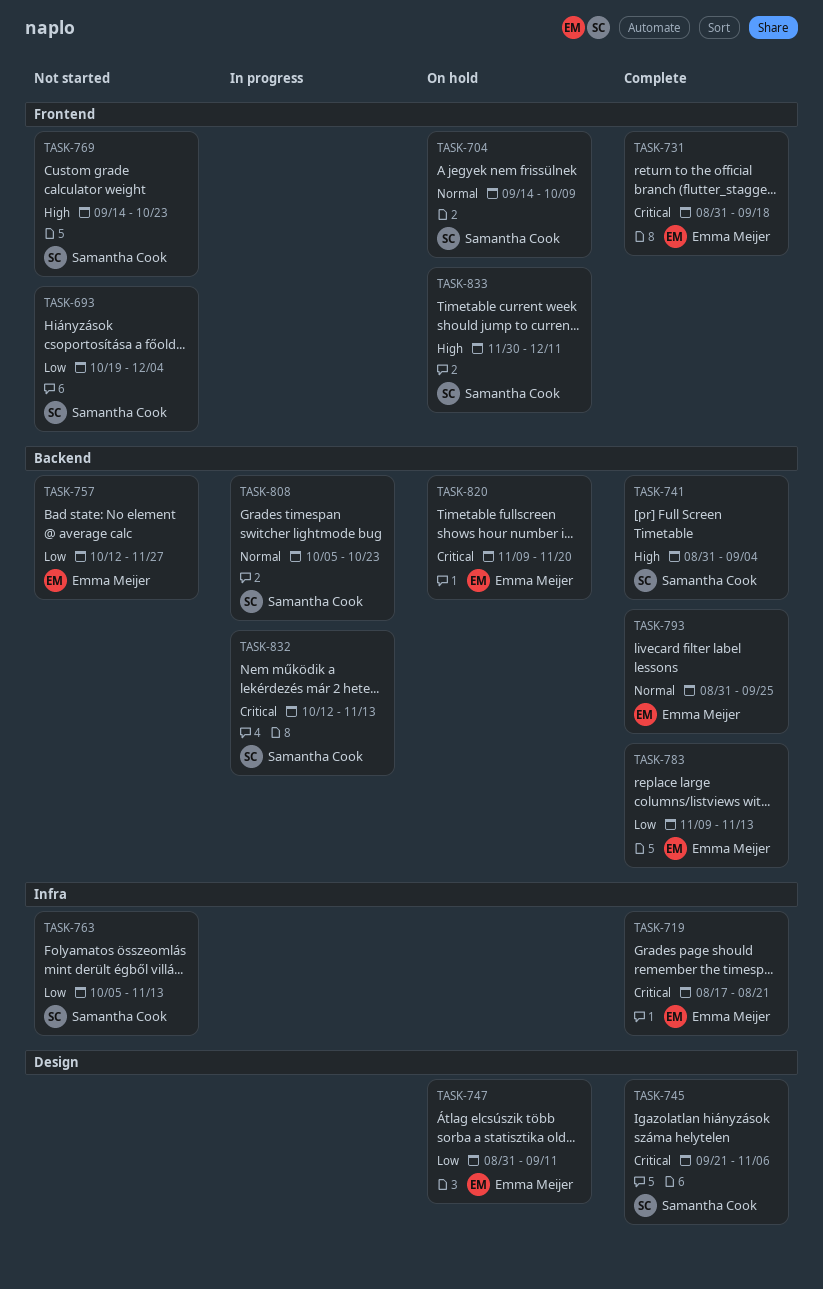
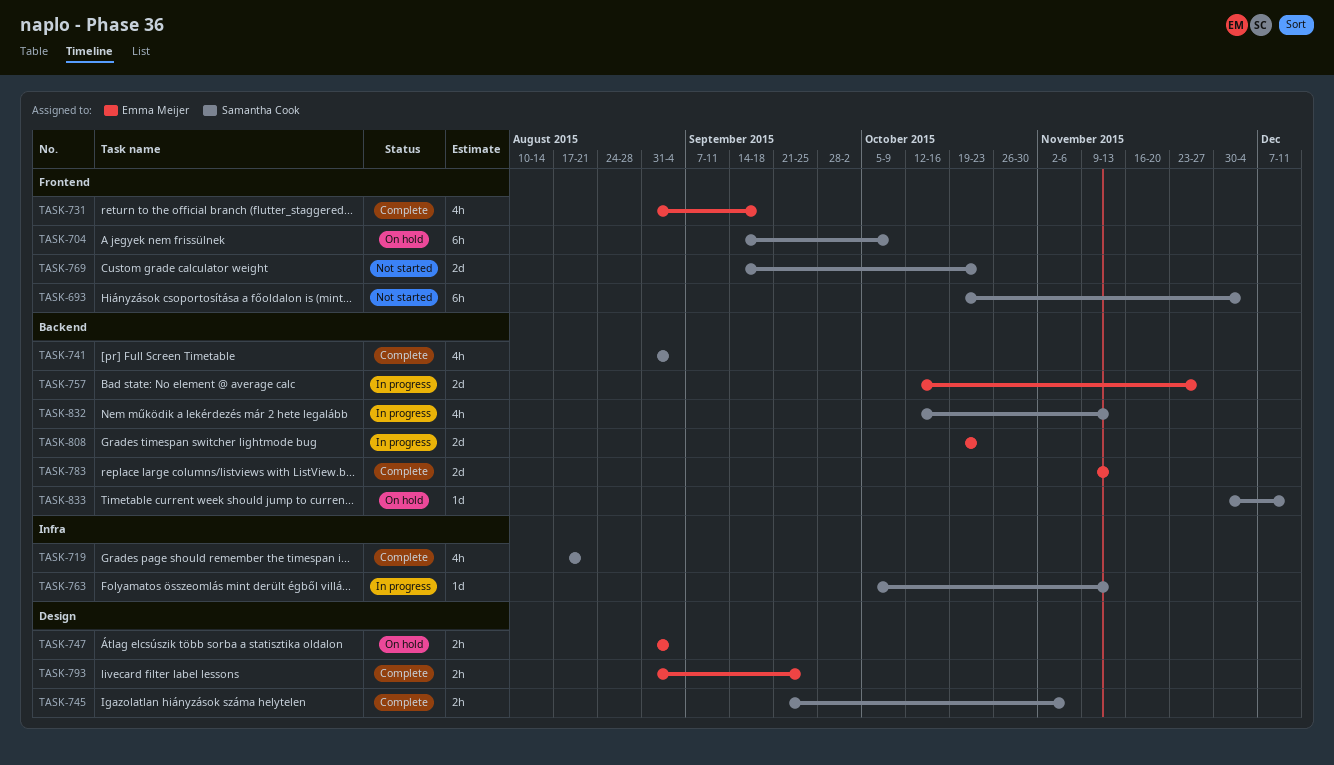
TASK-719, owner: Emma Meijer -> Samantha Cook
TASK-747, due: Sep 11 -> Sep 4
TASK-757, status: Not started -> In progress
TASK-763, status: Not started -> In progress
TASK-793, label: Backend -> Design
TASK-808, owner: Samantha Cook -> Emma Meijer
TASK-808, start: Oct 5 -> Oct 19
TASK-820: present -> none
TASK-833, label: Frontend -> Backend

